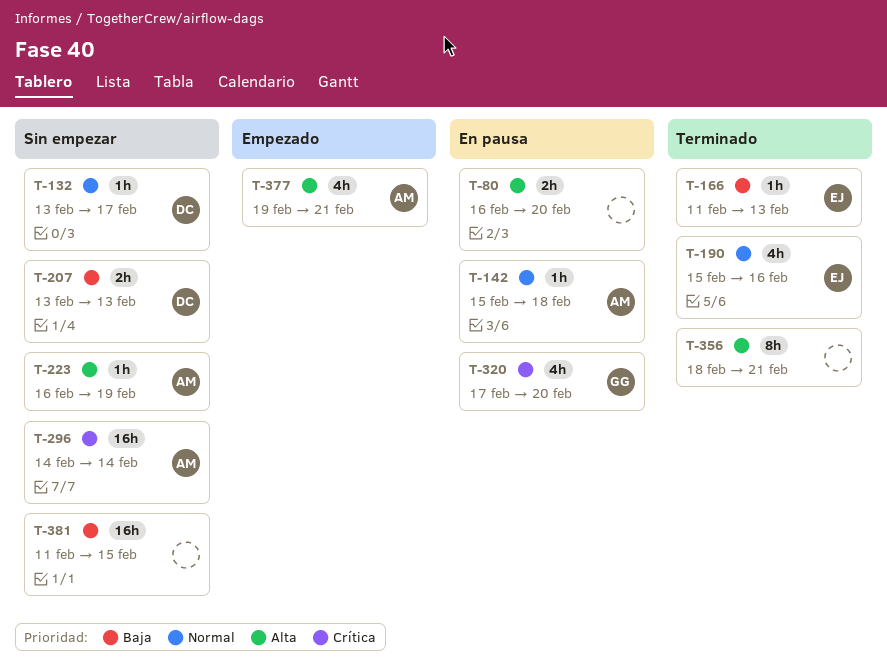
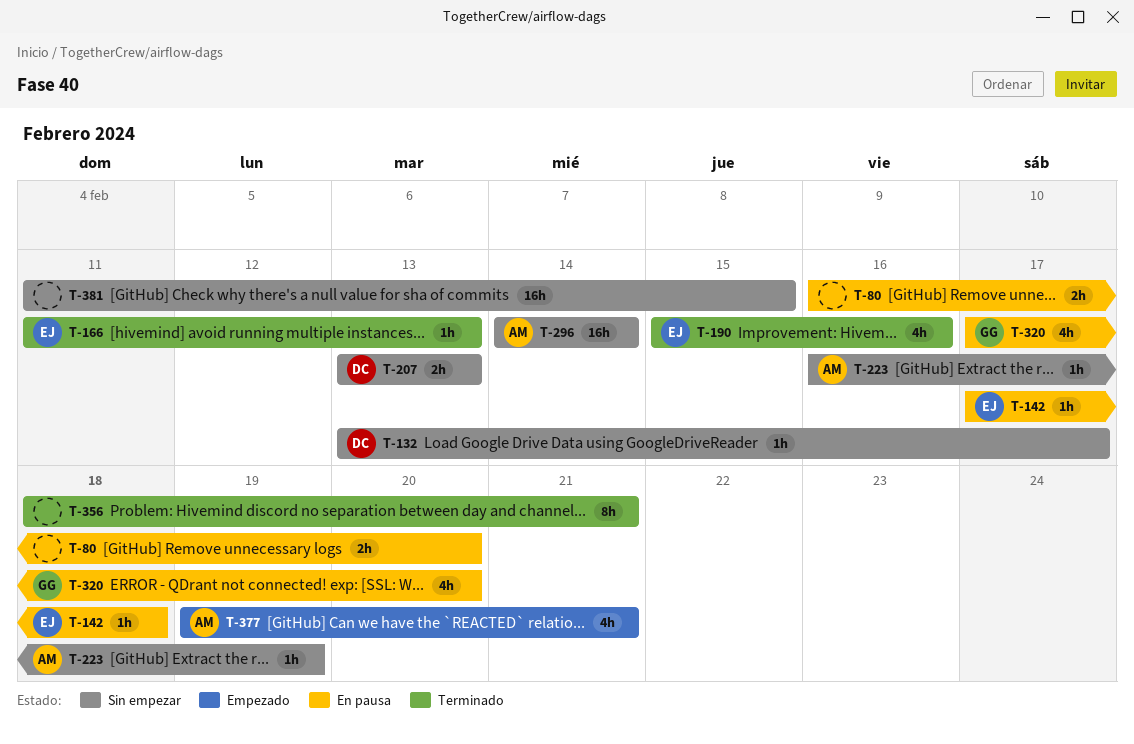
T-142, owner: AM -> EJ
T-142, start: Feb 15 -> Feb 17

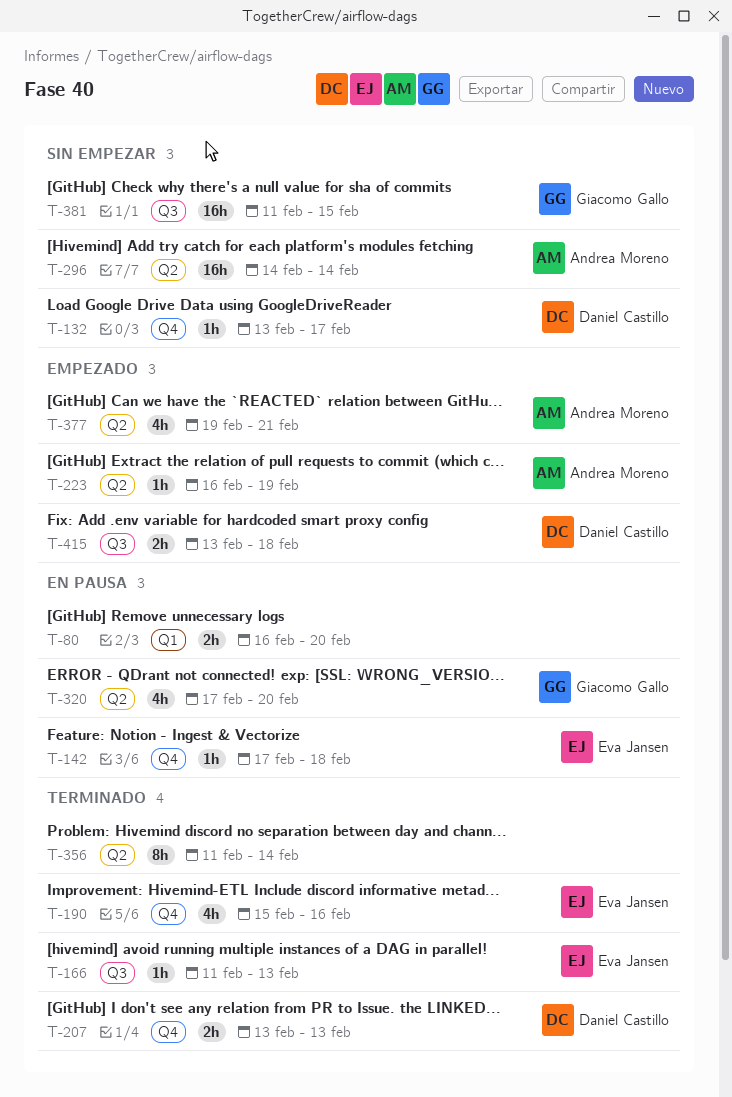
T-207, status: Sin empezar -> Terminado
T-223, status: Sin empezar -> Empezado
T-356, start: Feb 18 -> Feb 11
T-356, due: Feb 21 -> Feb 14
T-381, owner: none -> Giacomo Gallo
T-415: none -> present

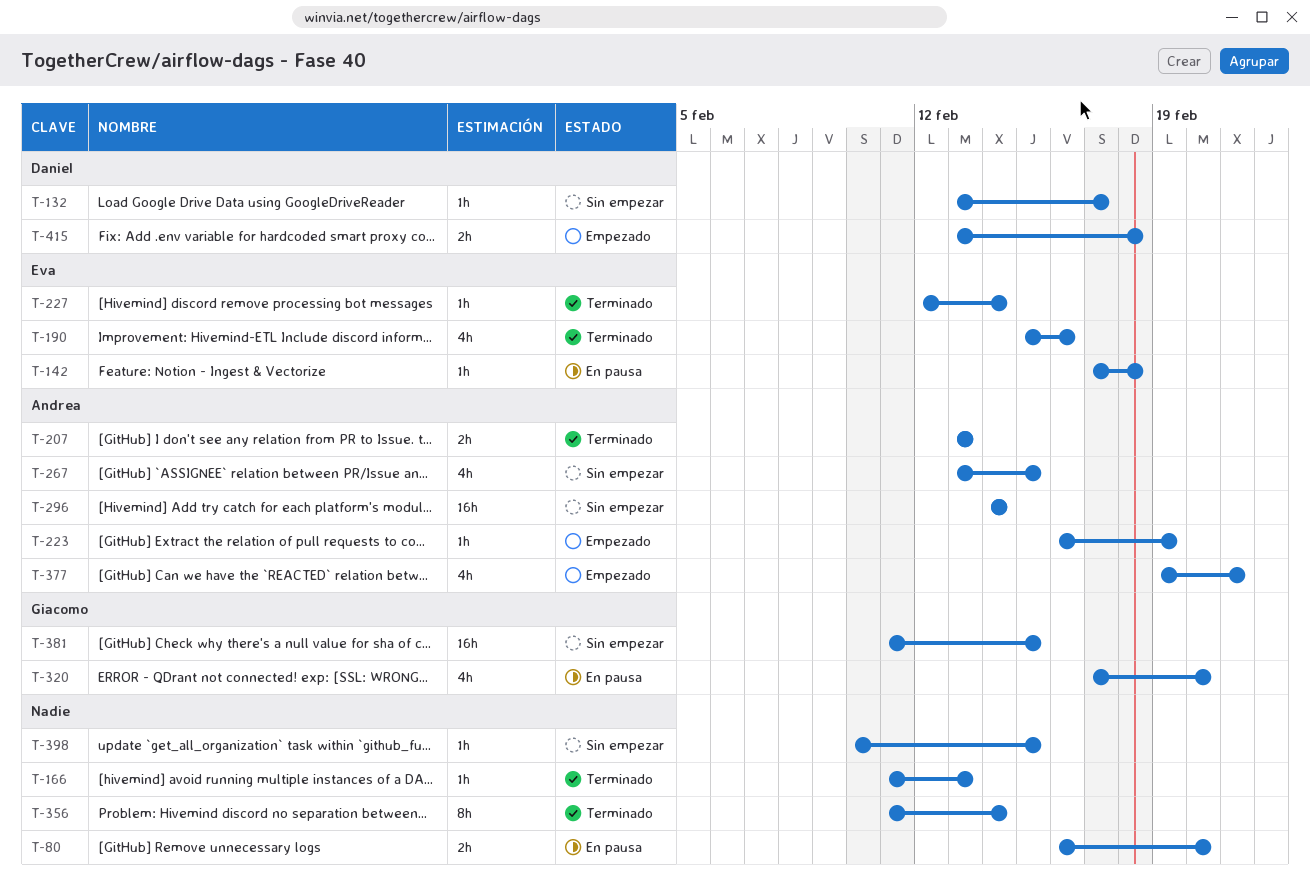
T-166, owner: Eva Jansen -> none
T-207, owner: Daniel Castillo -> Andrea Moreno
T-227: none -> present
T-267: none -> present
T-398: none -> present

